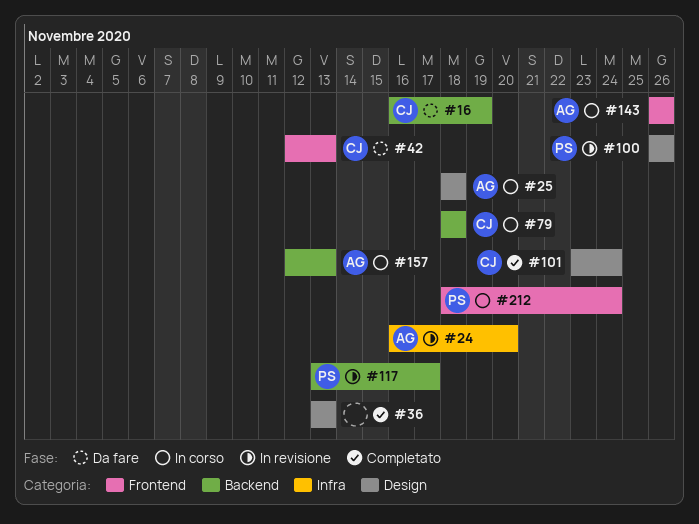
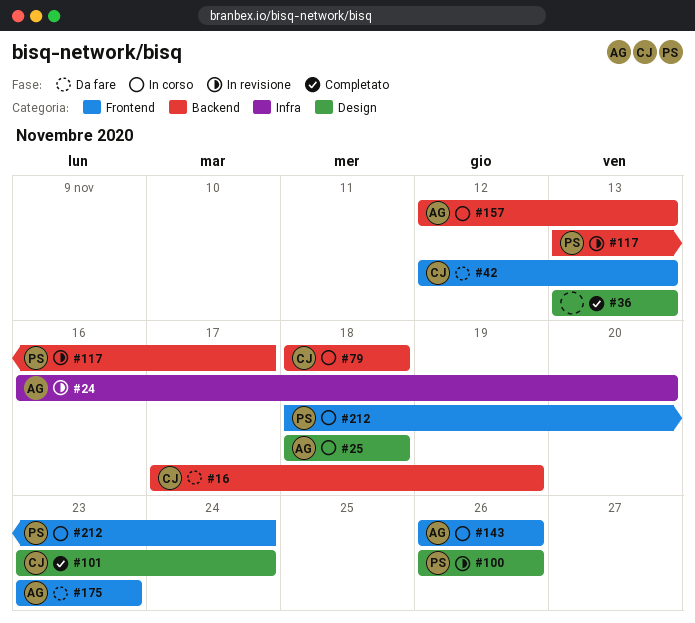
#16, start: Nov 16 -> Nov 17
#175: none -> present

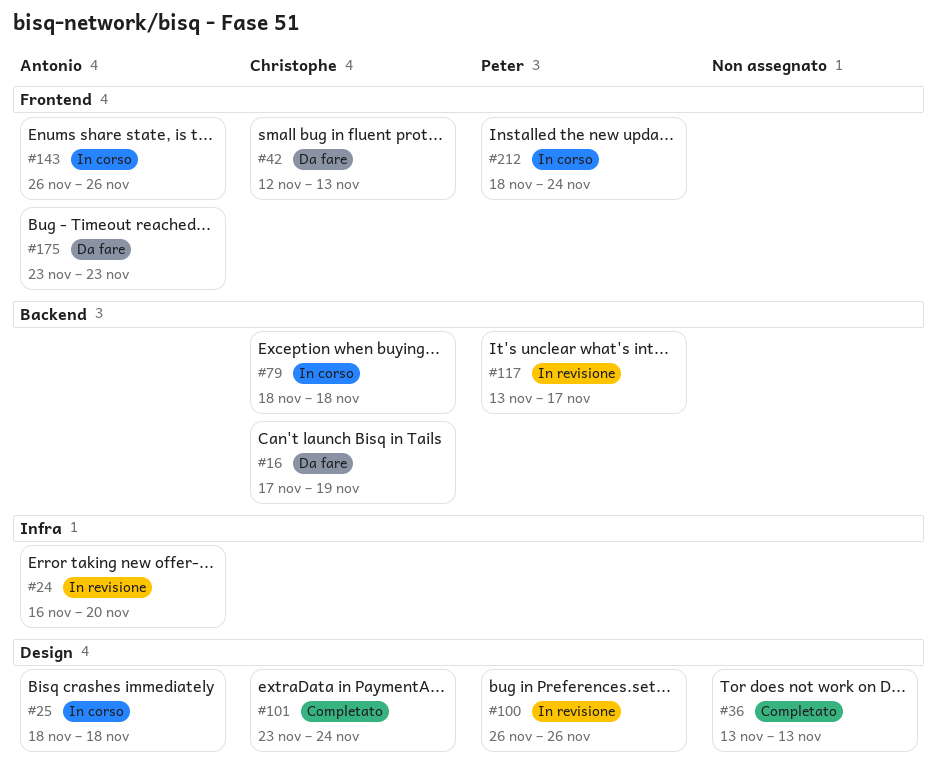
#157: present -> none

